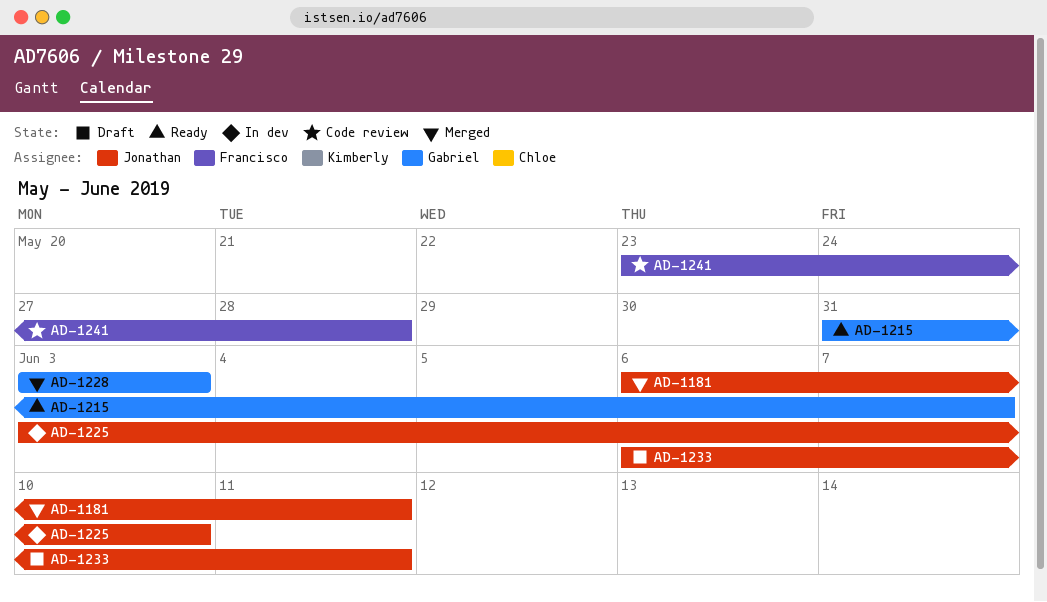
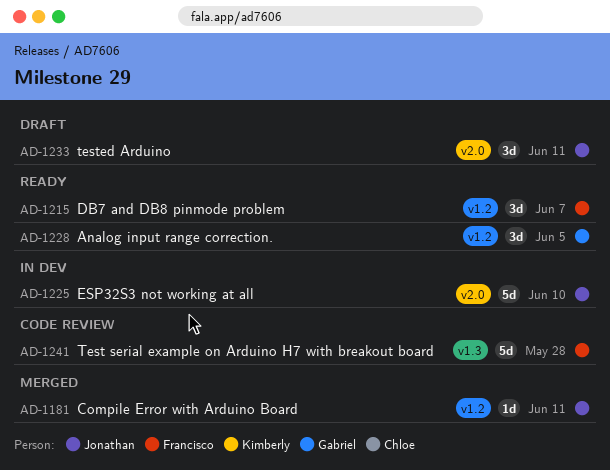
AD-1215, owner: Gabriel -> Francisco
AD-1228, status: Merged -> Ready
AD-1228, due: Jun 3 -> Jun 5

